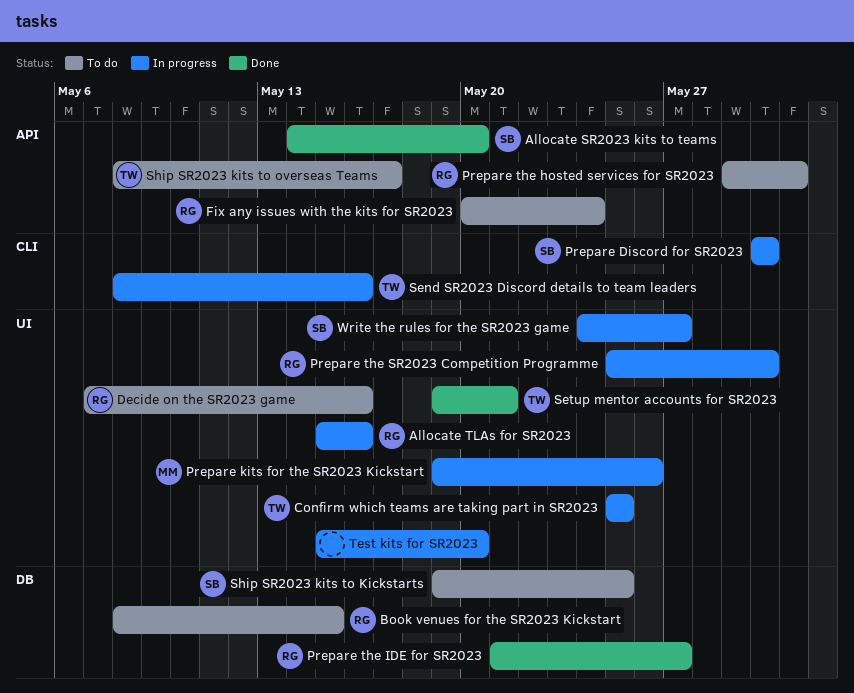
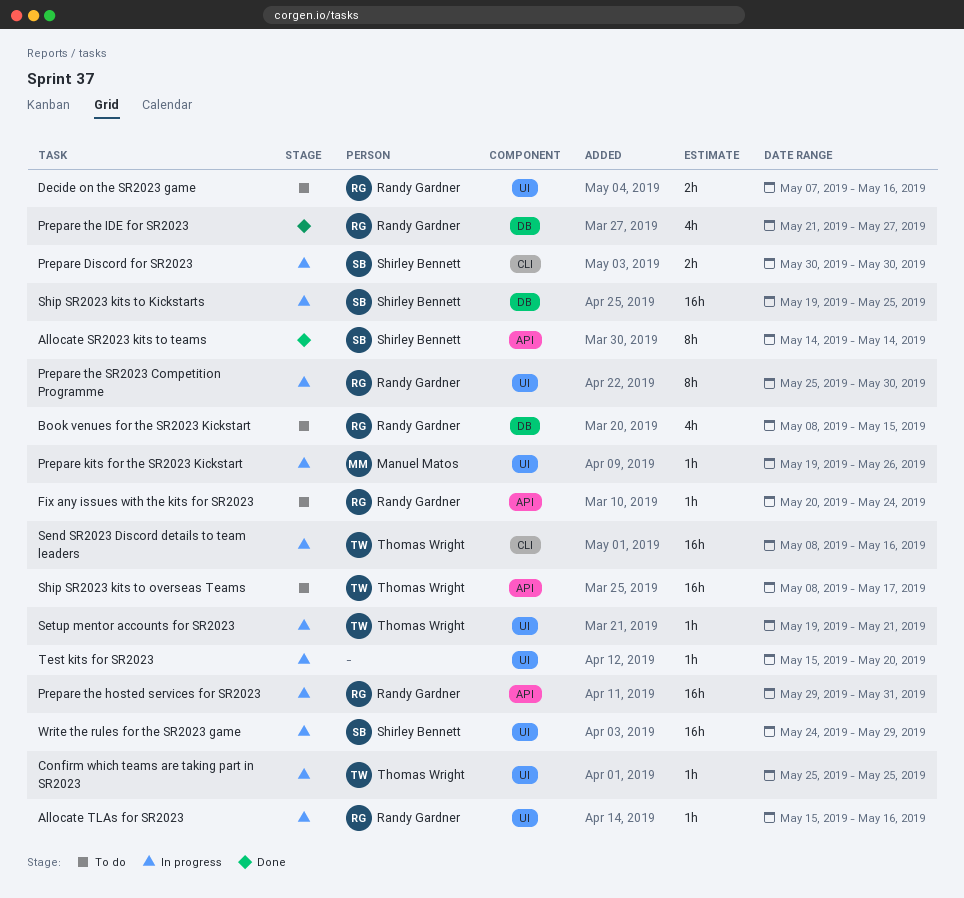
Allocate SR2023 kits to teams, due: May 20 -> May 14
Prepare the hosted services for SR2023, status: To do -> In progress
Setup mentor accounts for SR2023, status: Done -> In progress
Ship SR2023 kits to Kickstarts, status: To do -> In progress
Write the rules for the SR2023 game, due: May 27 -> May 29

